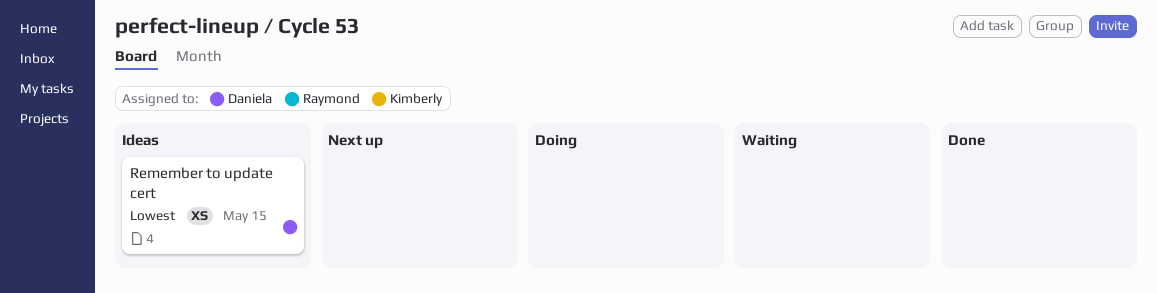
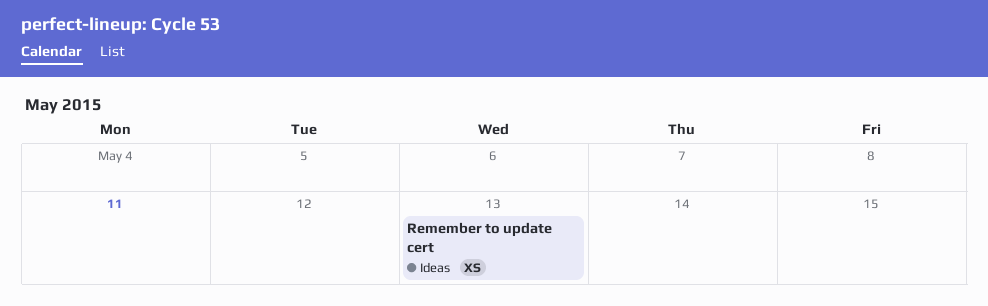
Remember to update cert, due: May 15 -> May 13

